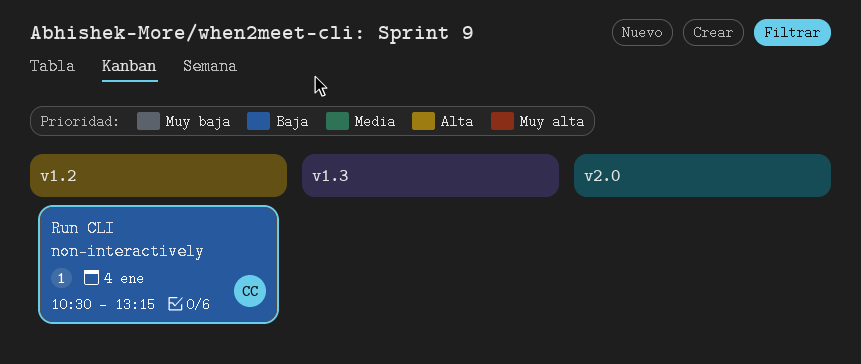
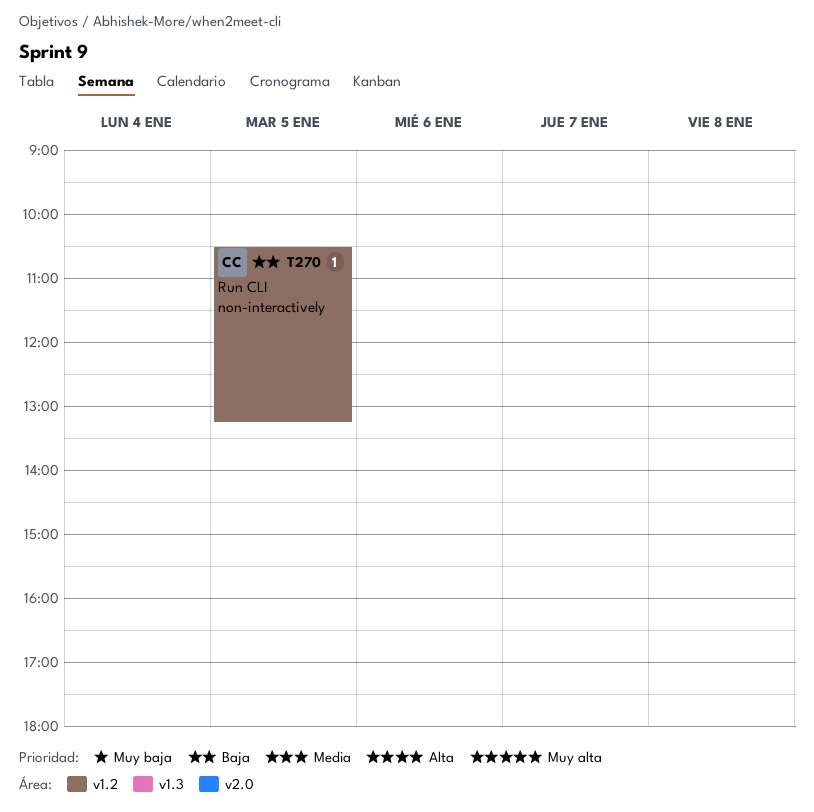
Run CLI non-interactively, day: Jan 4 -> Jan 5

